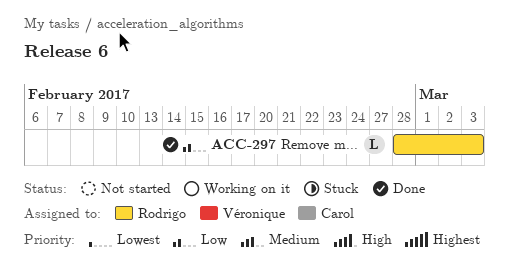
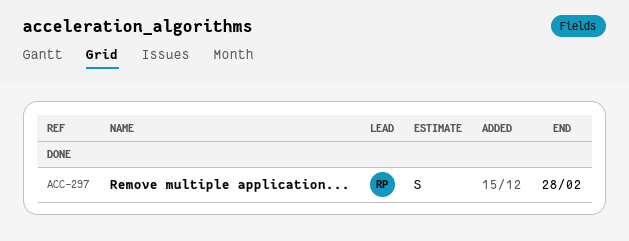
ACC-297, estimate: L -> S
ACC-297, due: Mar 3 -> Feb 28

